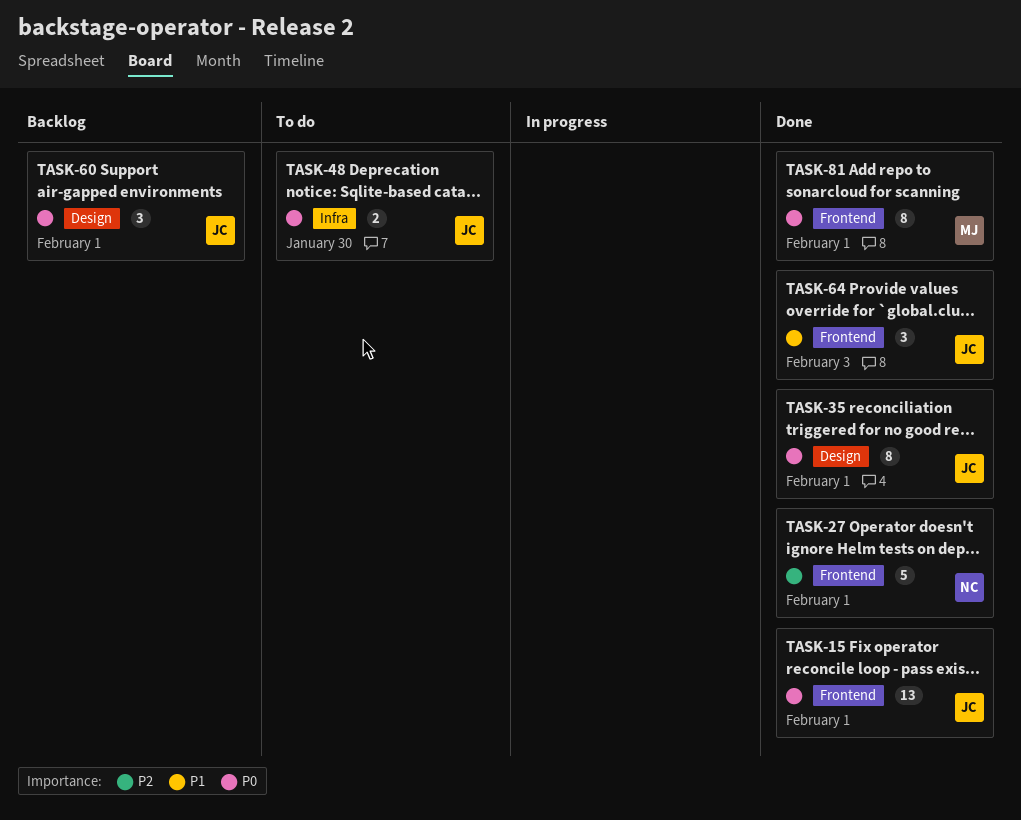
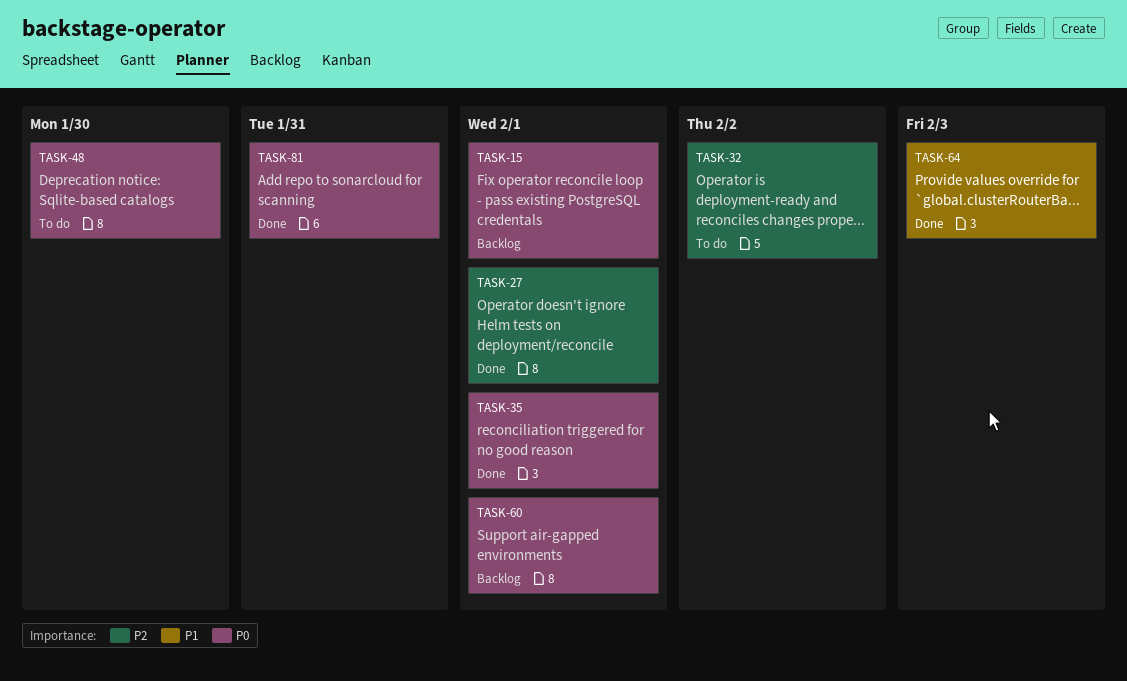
TASK-15, status: Done -> Backlog
TASK-32: none -> present
TASK-81, due: Feb 1 -> Jan 31

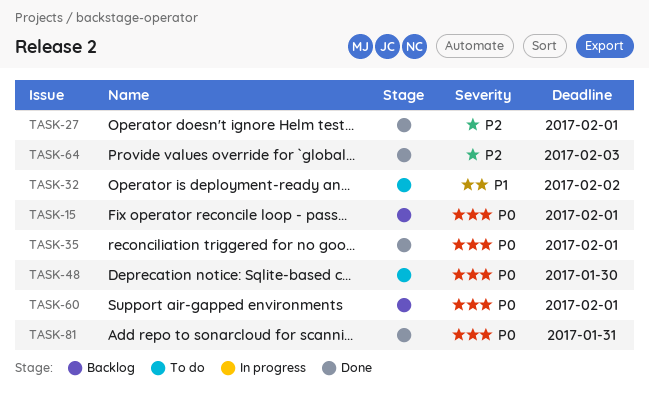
TASK-32, priority: P2 -> P1
TASK-64, priority: P1 -> P2

